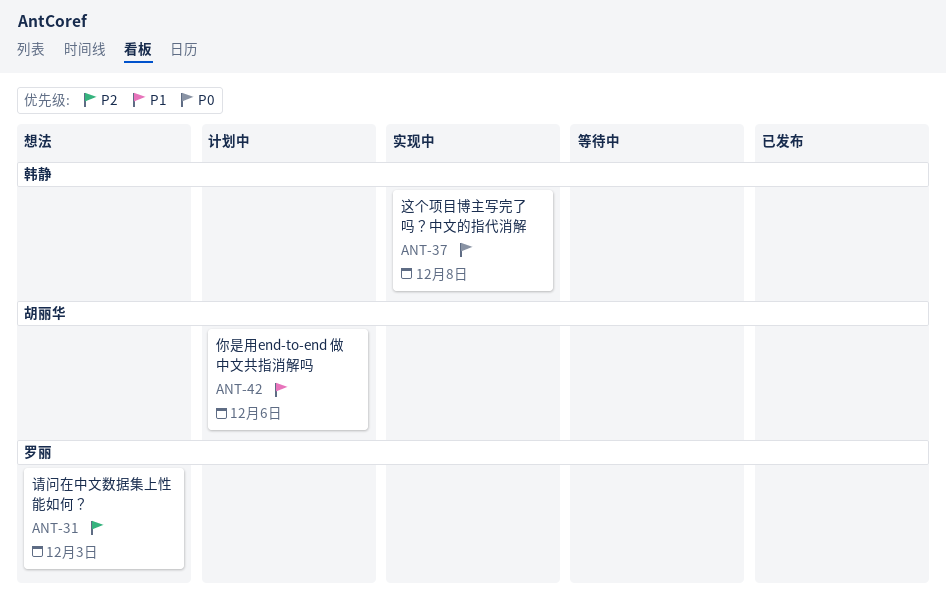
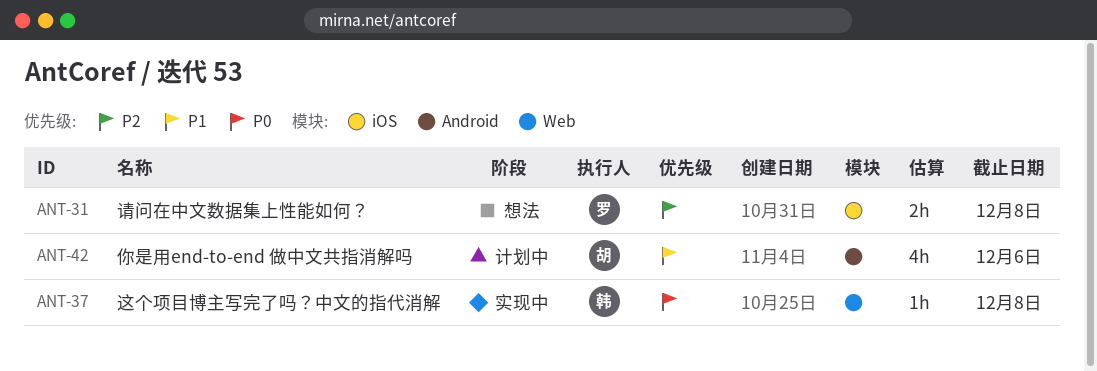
ANT-31, due: Dec 3 -> Dec 8

